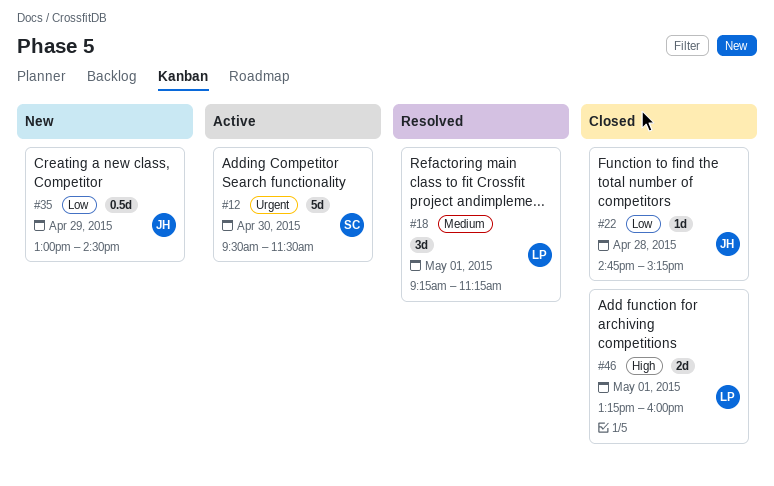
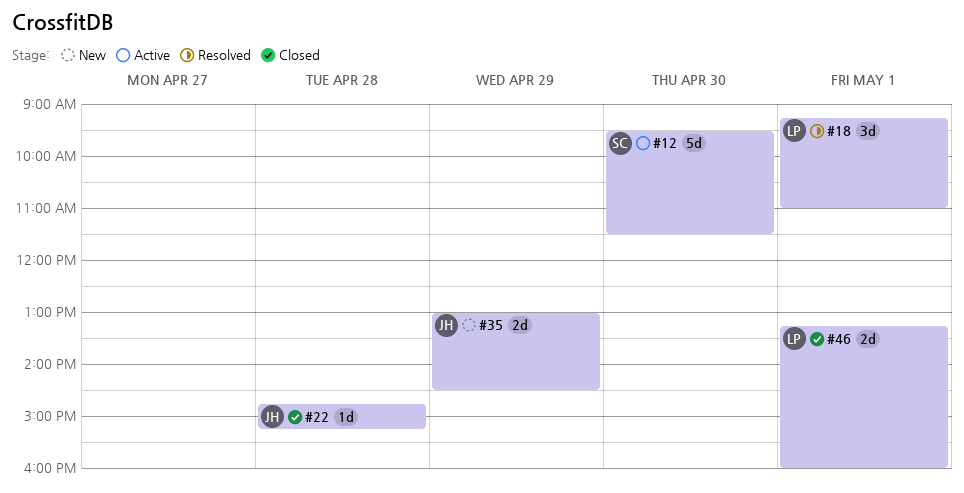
#18, ends: 11:15 -> 11:00
#35, estimate: 0.5d -> 2d

